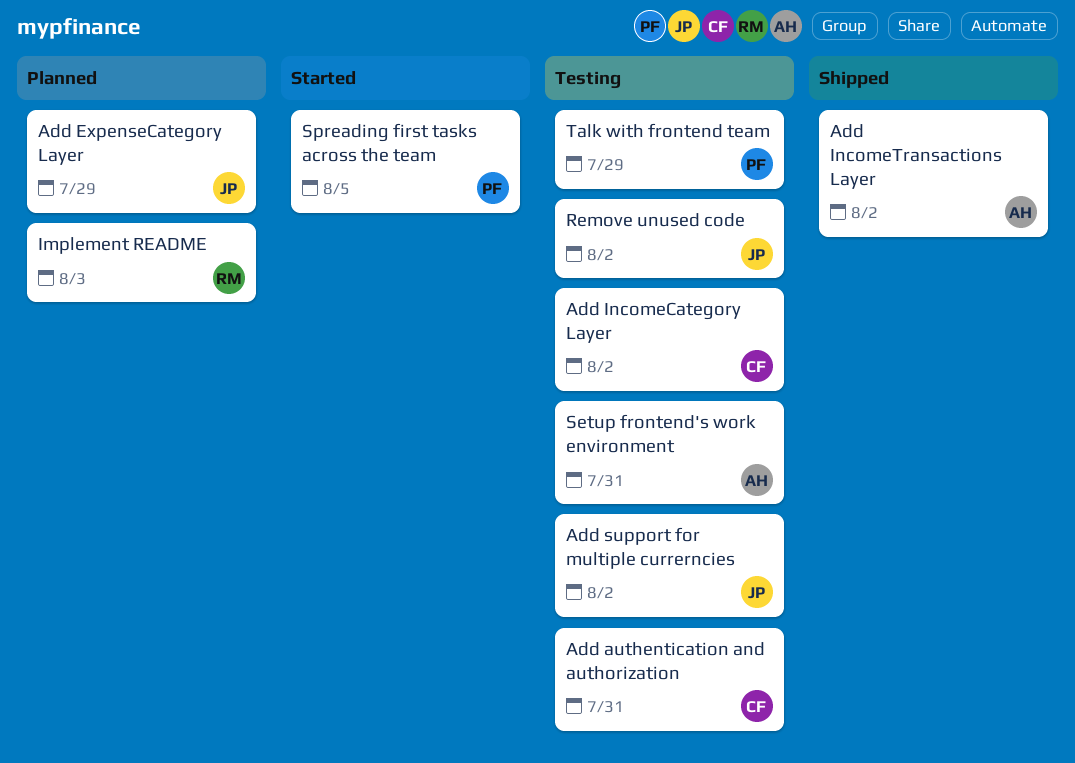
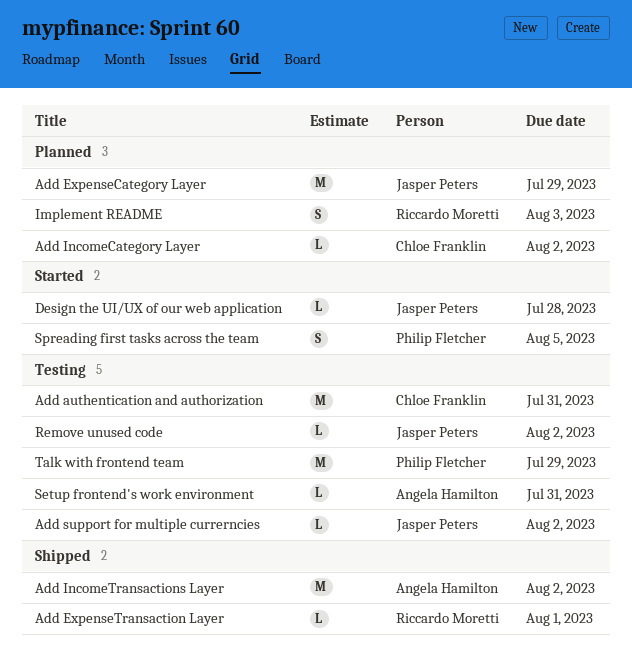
Add ExpenseTransaction Layer: none -> present
Add IncomeCategory Layer, status: Testing -> Planned
Design the UI/UX of our web application: none -> present

